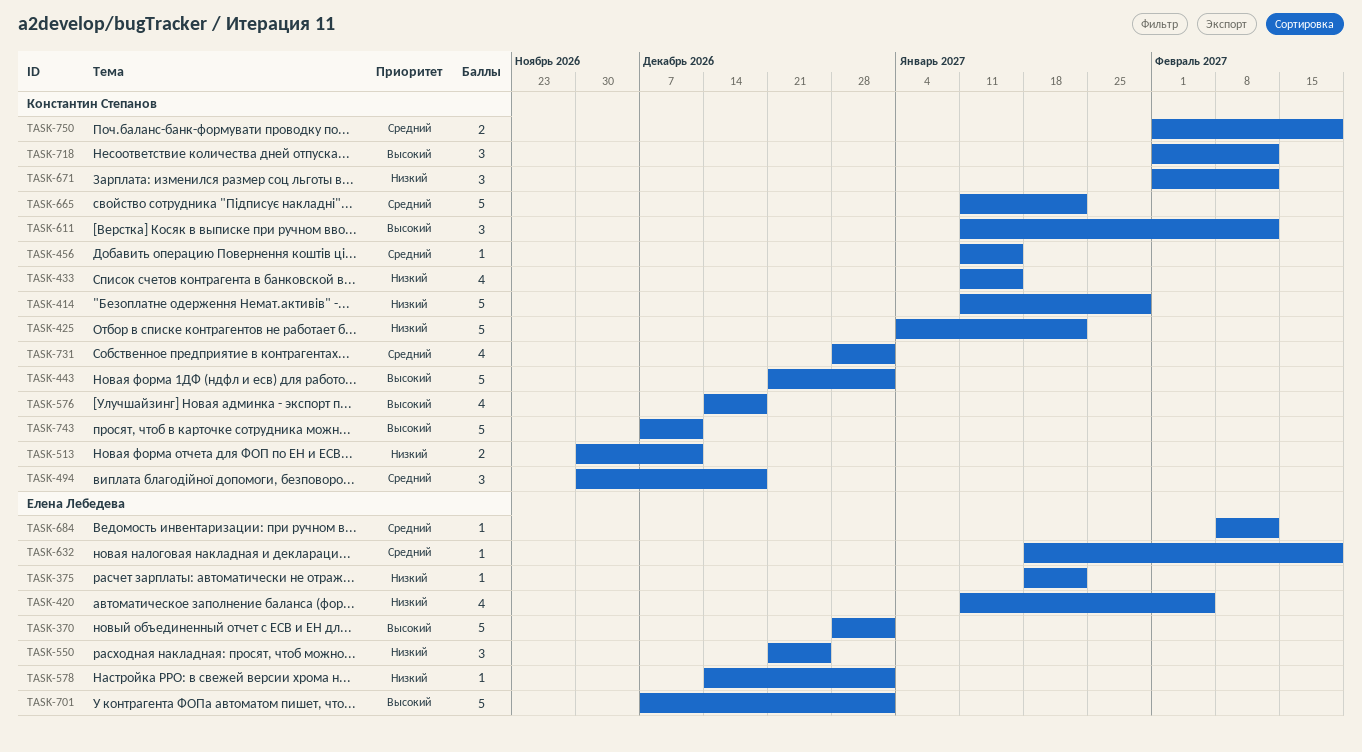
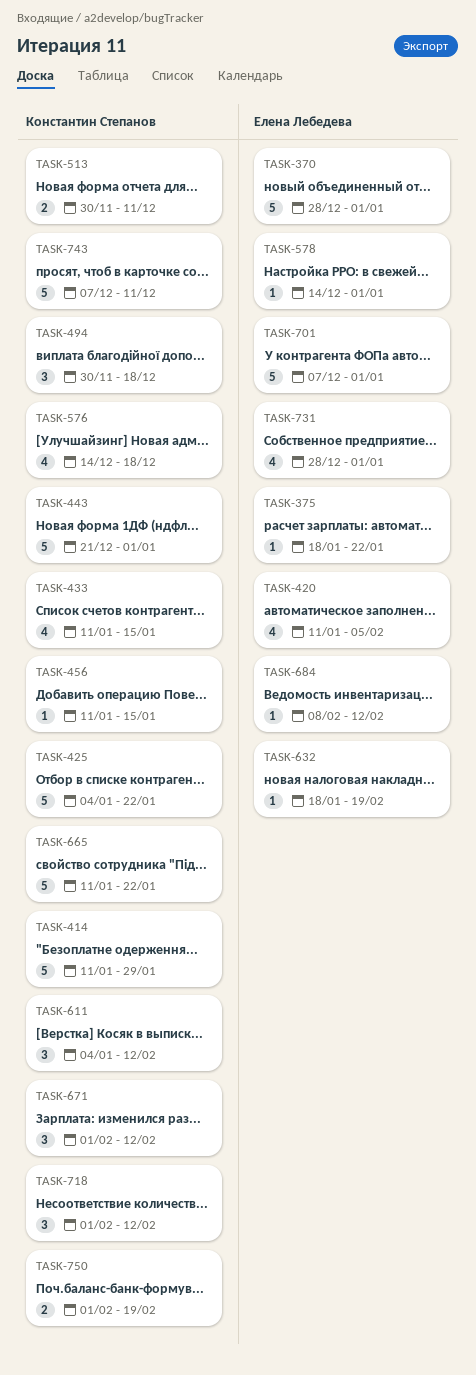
TASK-550: present -> none
TASK-611, start: Jan 11 -> Jan 4
TASK-731, owner: Константин Степанов -> Елена Лебедева

